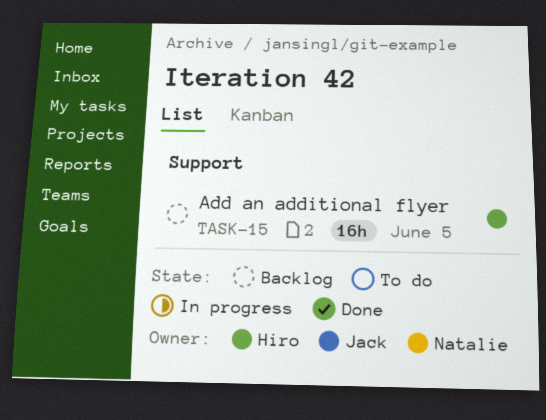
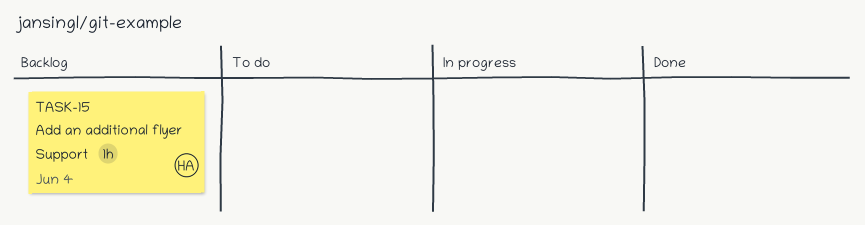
TASK-15, estimate: 16h -> 1h
TASK-15, due: Jun 5 -> Jun 4

